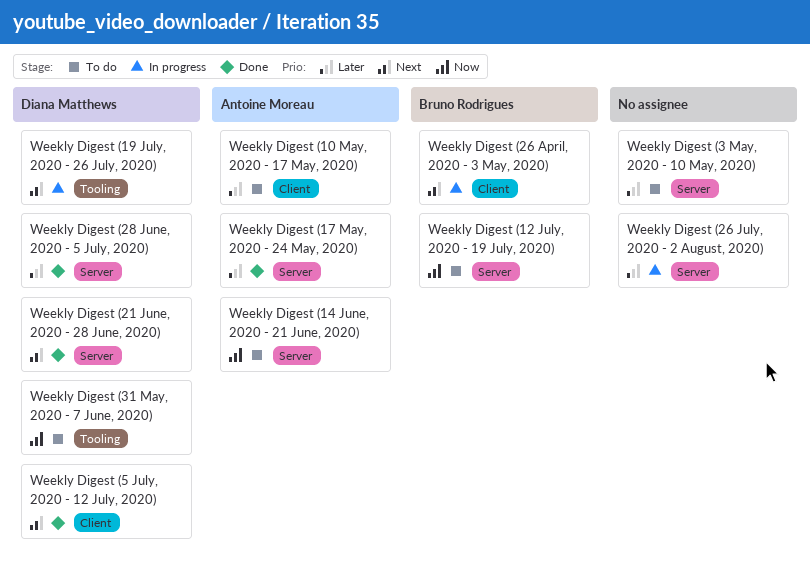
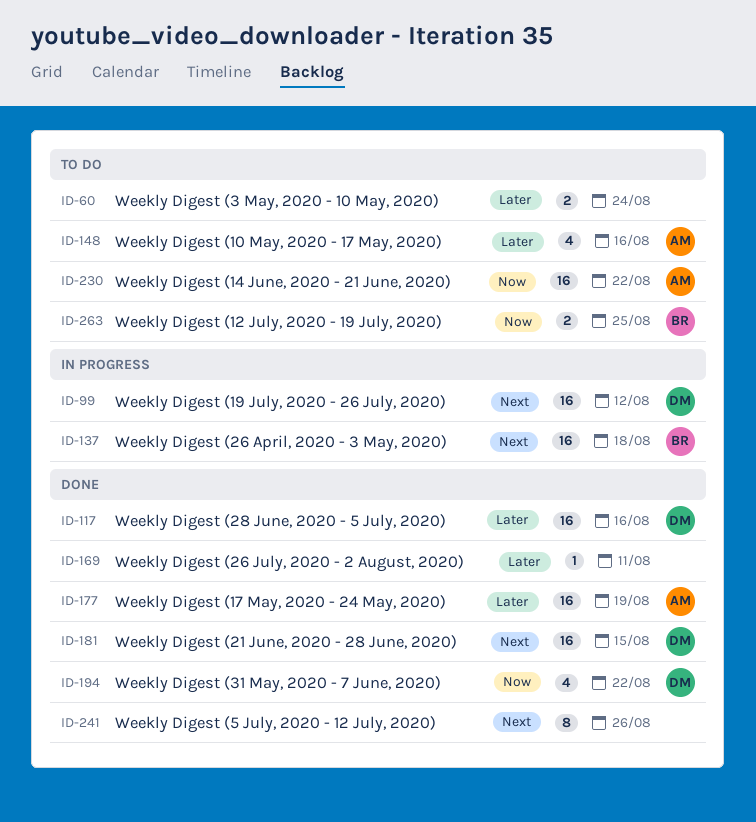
Weekly Digest (26 July, 2020 - 2 August, 2020), status: In progress -> Done
Weekly Digest (31 May, 2020 - 7 June, 2020), status: To do -> Done
Weekly Digest (5 July, 2020 - 12 July, 2020), owner: Diana Matthews -> none

